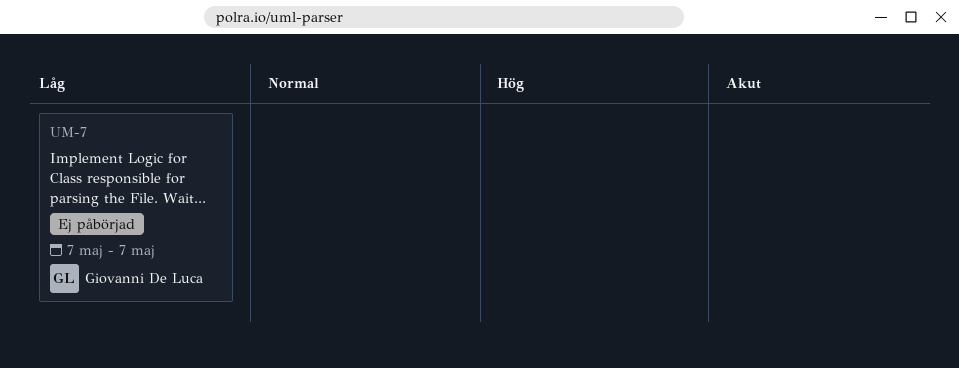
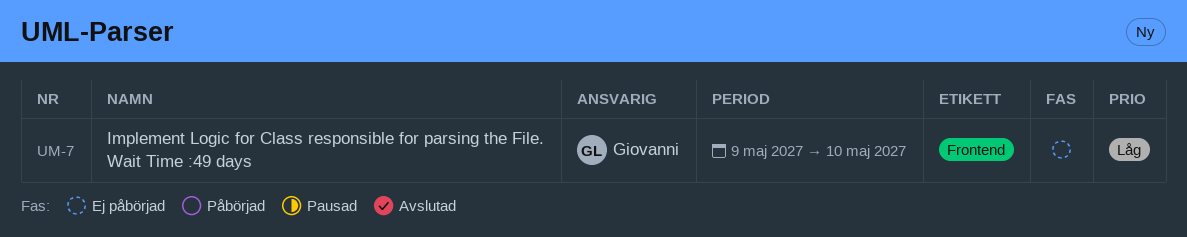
UM-7, start: May 7 -> May 9
UM-7, due: May 7 -> May 10

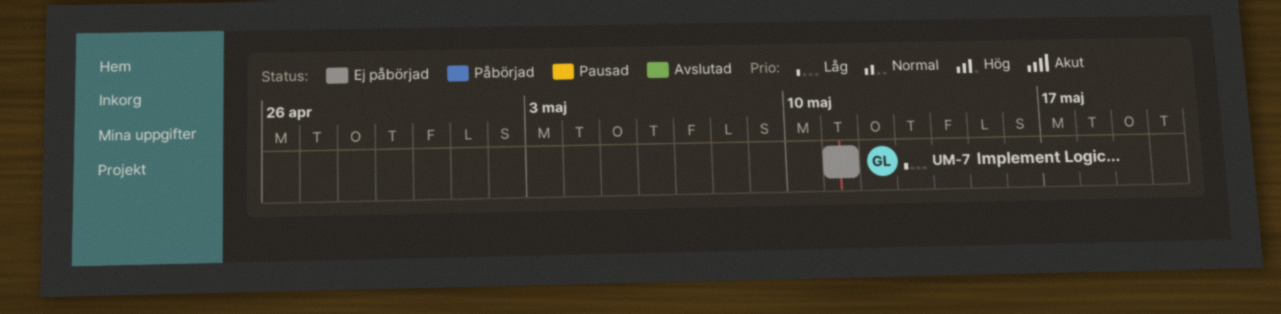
UM-7, start: May 9 -> May 11
UM-7, due: May 10 -> May 11

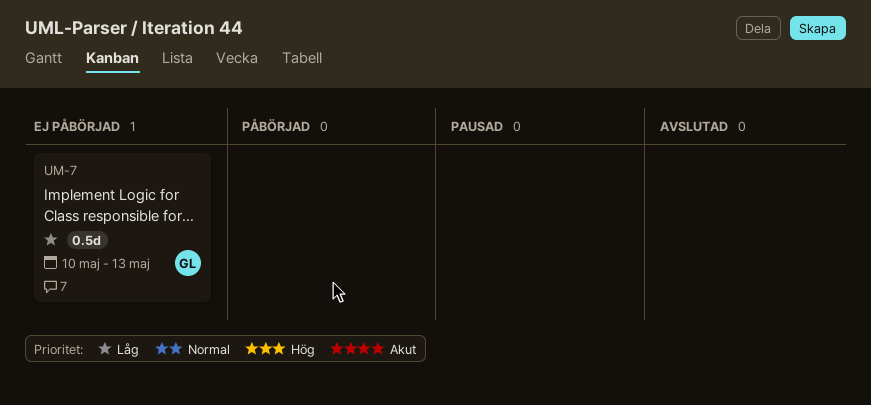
UM-7, start: May 11 -> May 10
UM-7, due: May 11 -> May 13

